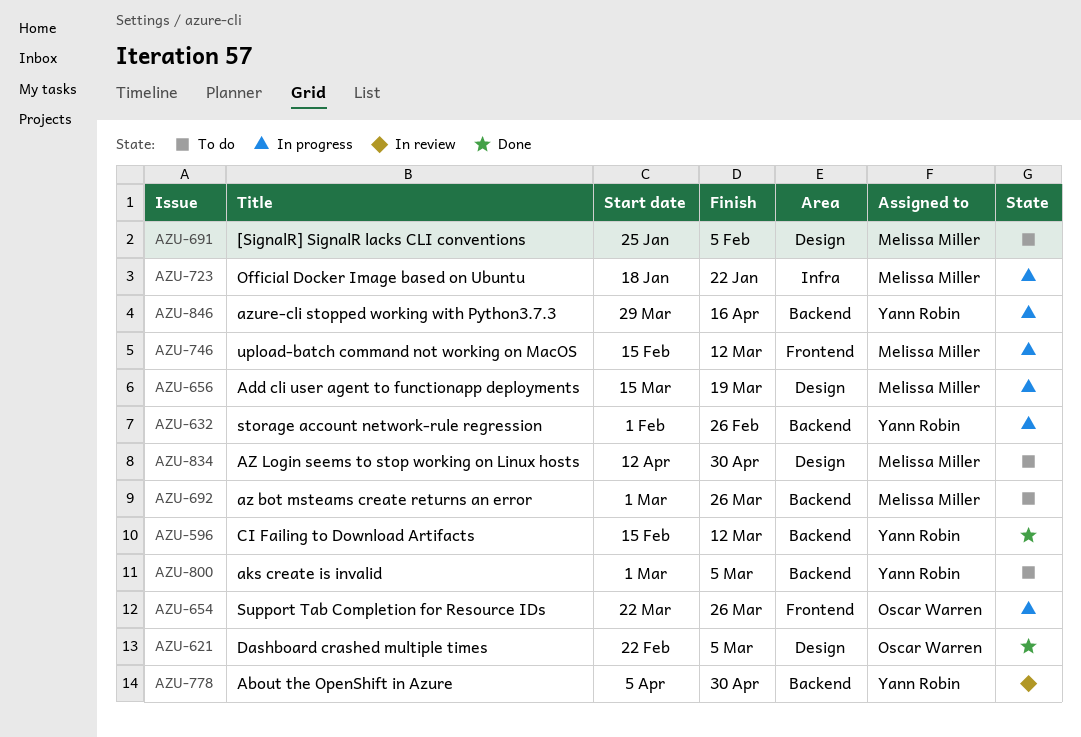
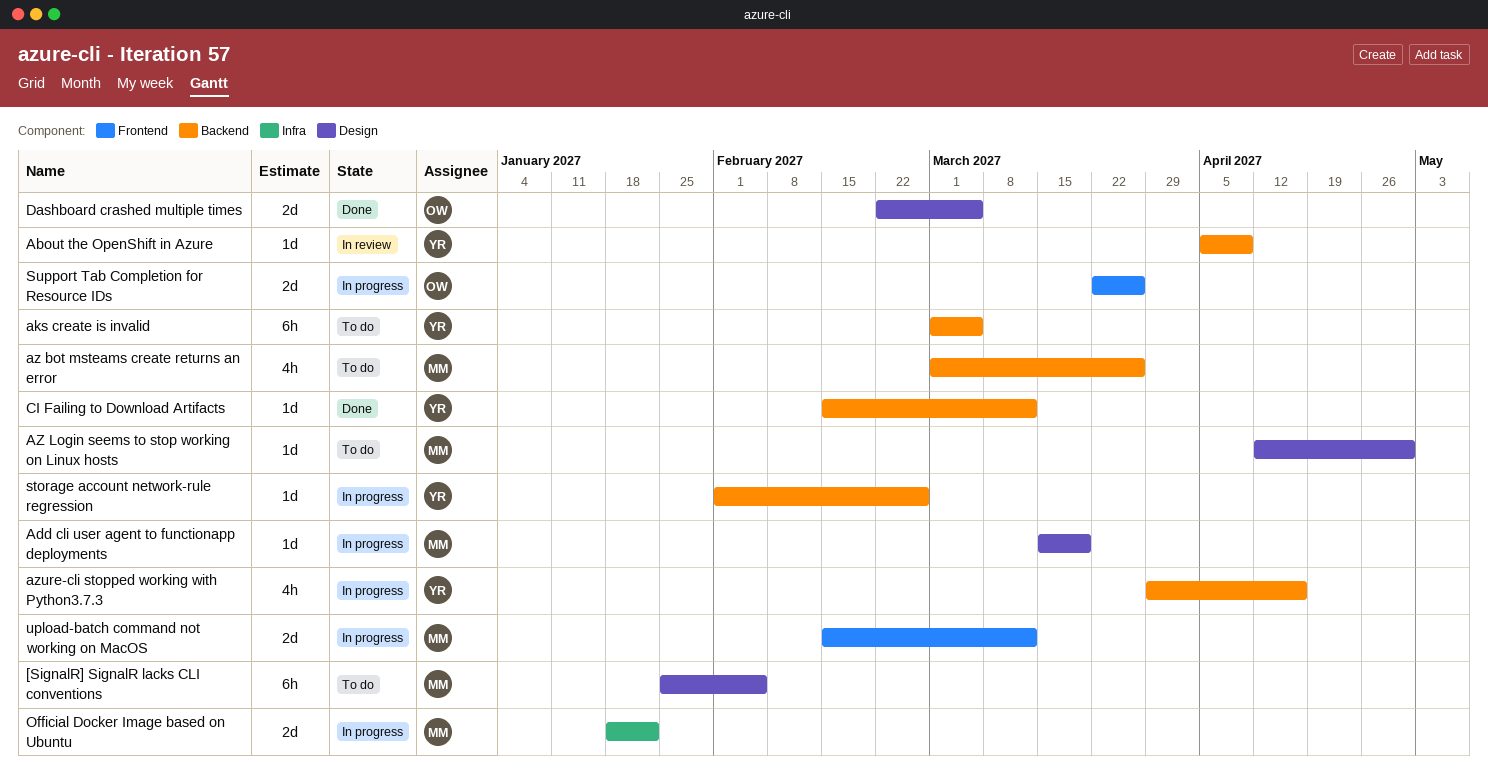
About the OpenShift in Azure, due: Apr 30 -> Apr 9

